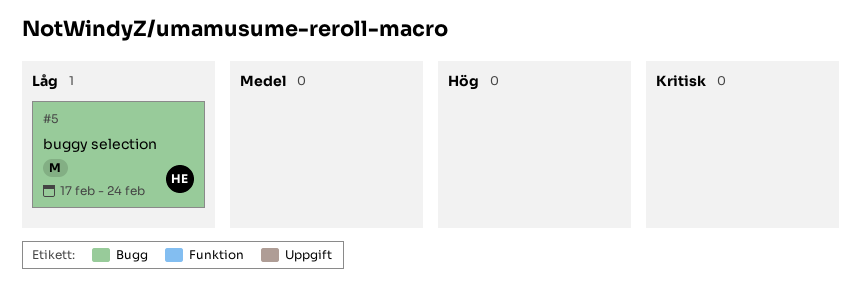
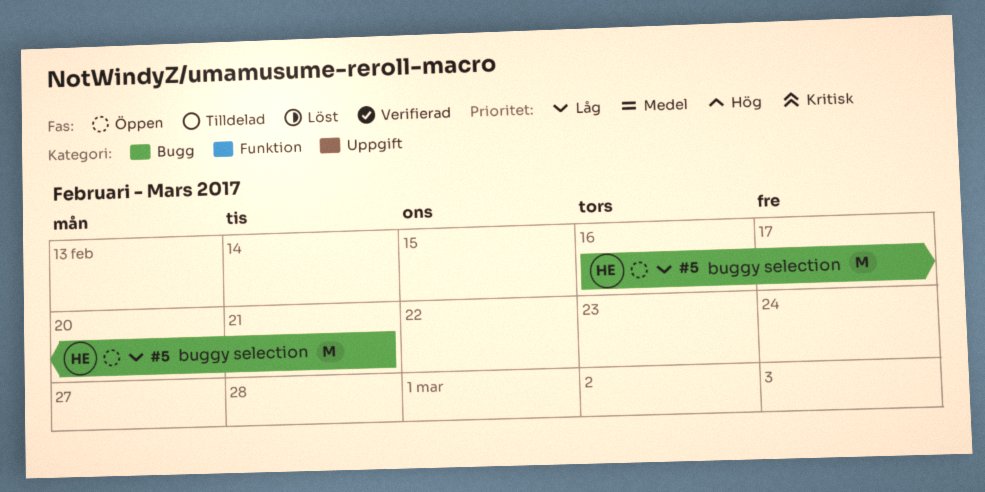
#5, start: Feb 17 -> Feb 16
#5, due: Feb 24 -> Feb 21

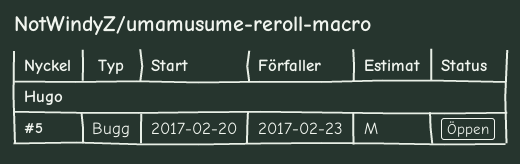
#5, start: Feb 16 -> Feb 20
#5, due: Feb 21 -> Feb 23

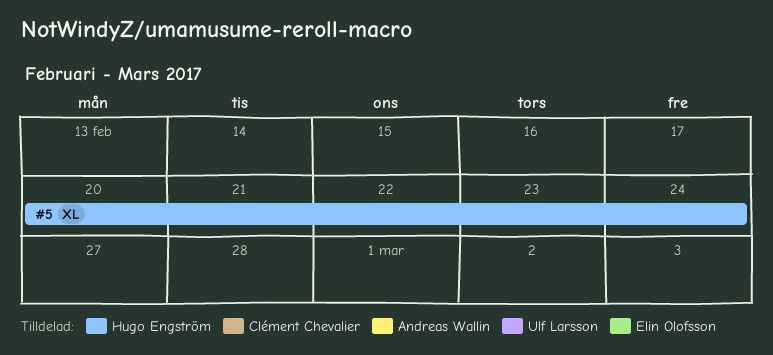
#5, estimate: M -> XL
#5, due: Feb 23 -> Feb 24

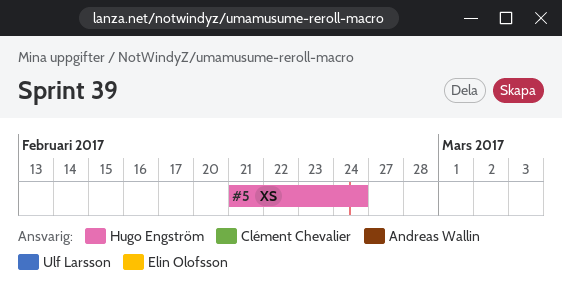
#5, estimate: XL -> XS
#5, start: Feb 20 -> Feb 21

